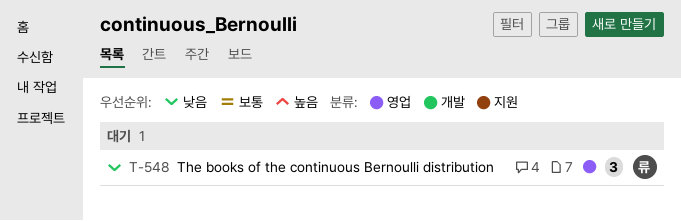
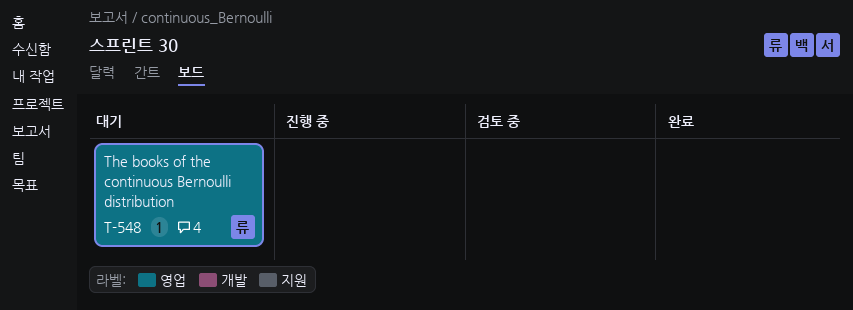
T-548, estimate: 3 -> 1

